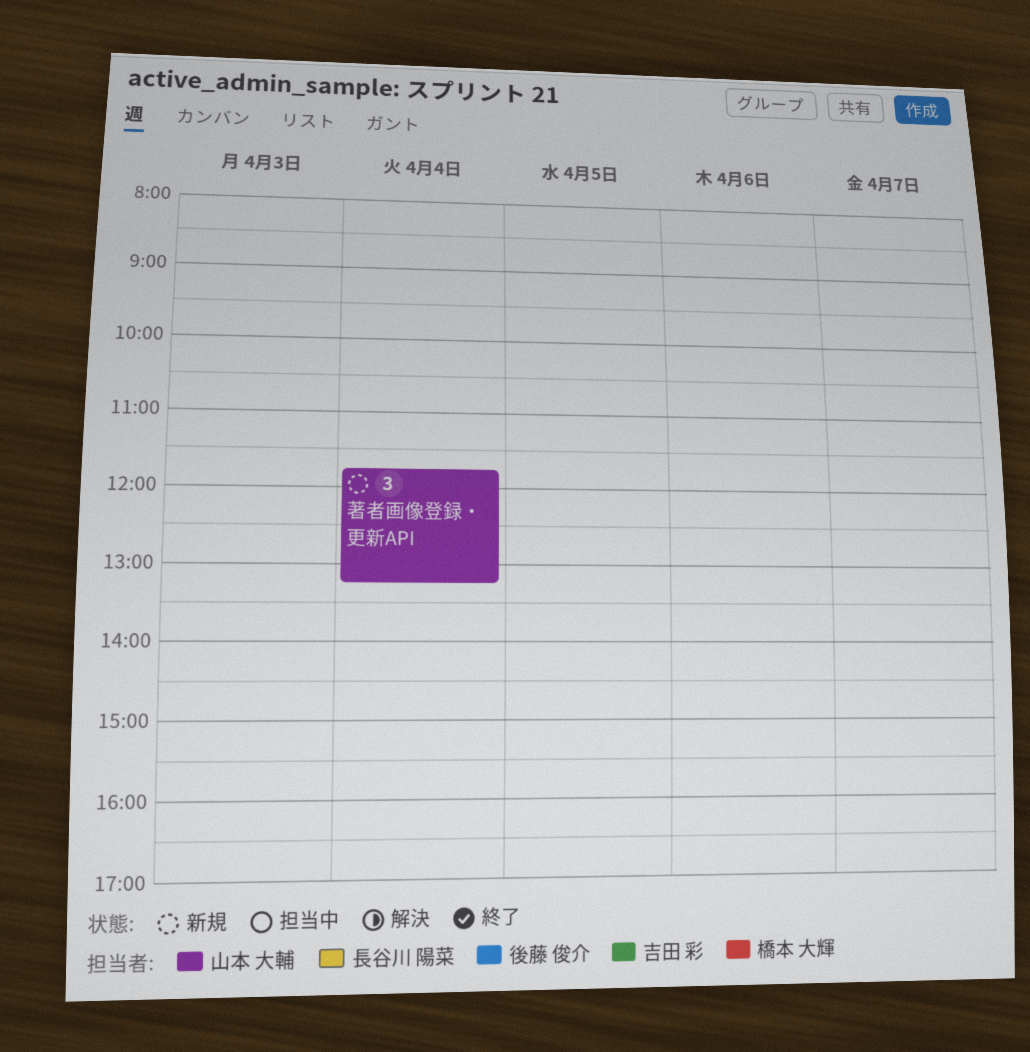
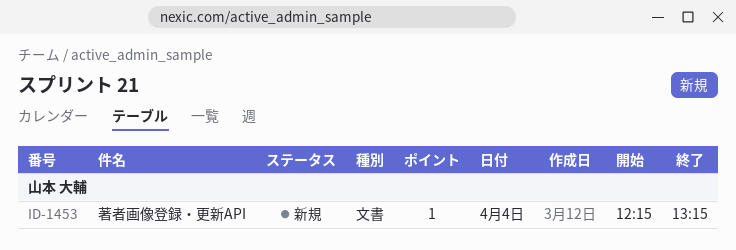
著者画像登録・更新API, estimate: 3 -> 1
著者画像登録・更新API, begins: 11:45 -> 12:15

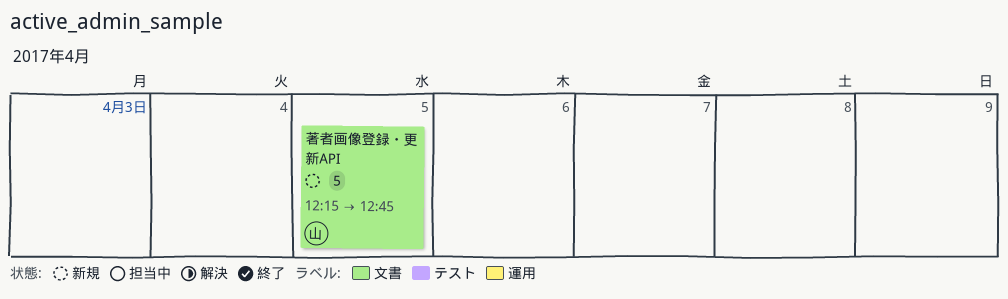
著者画像登録・更新API, estimate: 1 -> 5
著者画像登録・更新API, day: Apr 4 -> Apr 5
著者画像登録・更新API, ends: 13:15 -> 12:45

